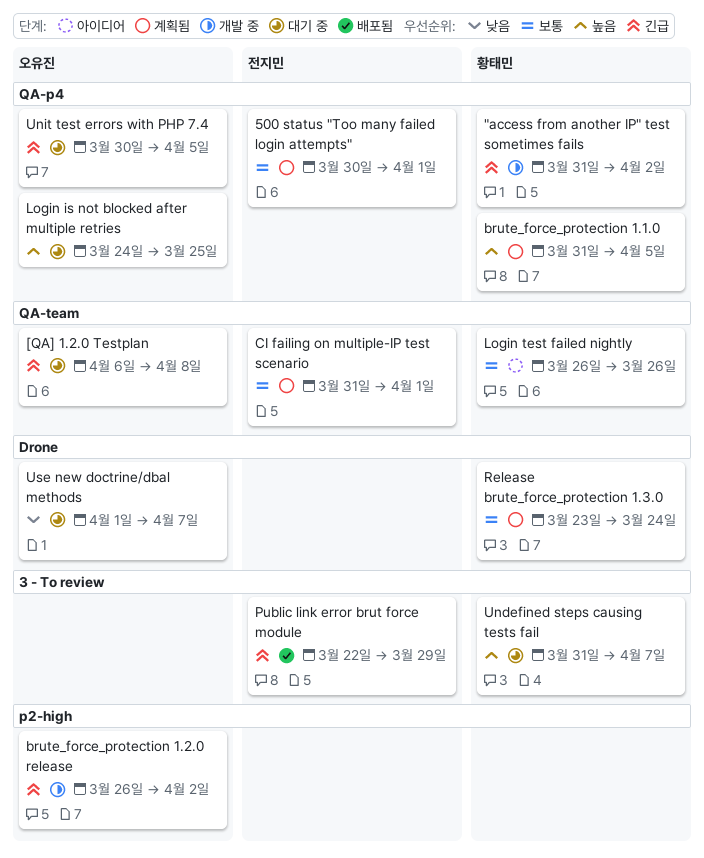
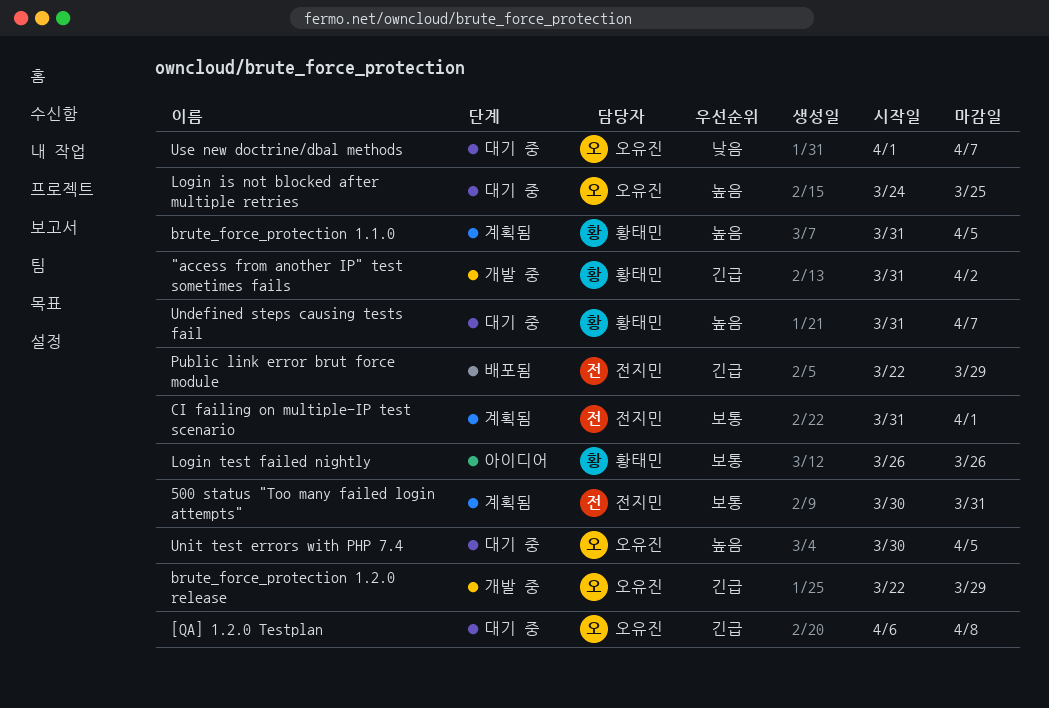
500 status "Too many failed login attempts", due: Apr 1 -> Mar 31
brute_force_protection 1.2.0 release, start: Mar 26 -> Mar 22
brute_force_protection 1.2.0 release, due: Apr 2 -> Mar 29
Release brute_force_protection 1.3.0: present -> none
Unit test errors with PHP 7.4, priority: 긴급 -> 높음

